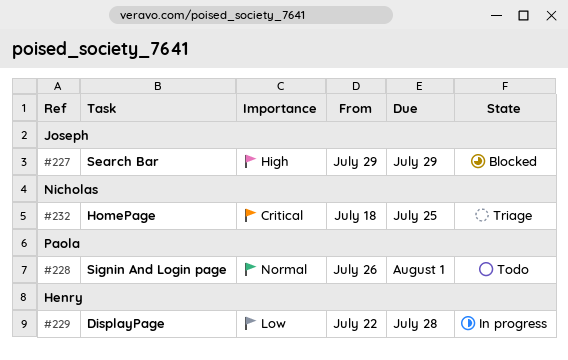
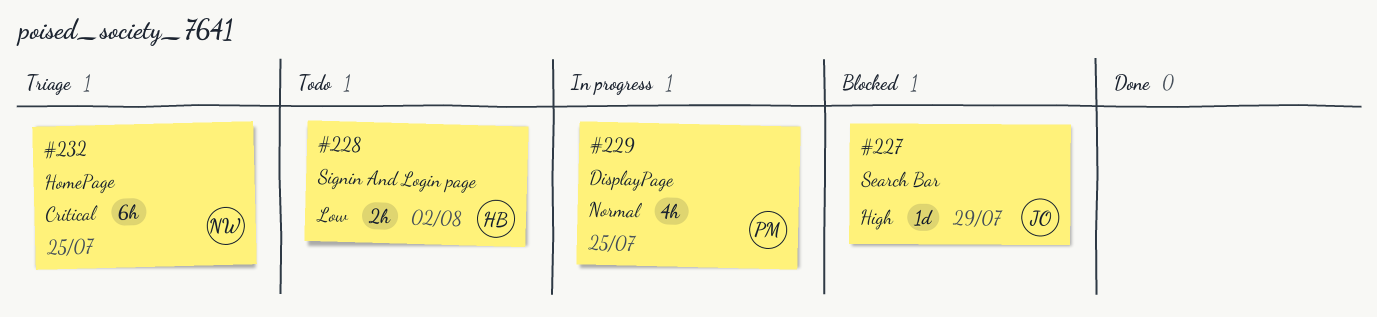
#228, owner: Paola -> Henry
#228, priority: Normal -> Low
#228, due: Aug 1 -> Aug 2
#229, owner: Henry -> Paola
#229, priority: Low -> Normal
#229, due: Jul 28 -> Jul 25

